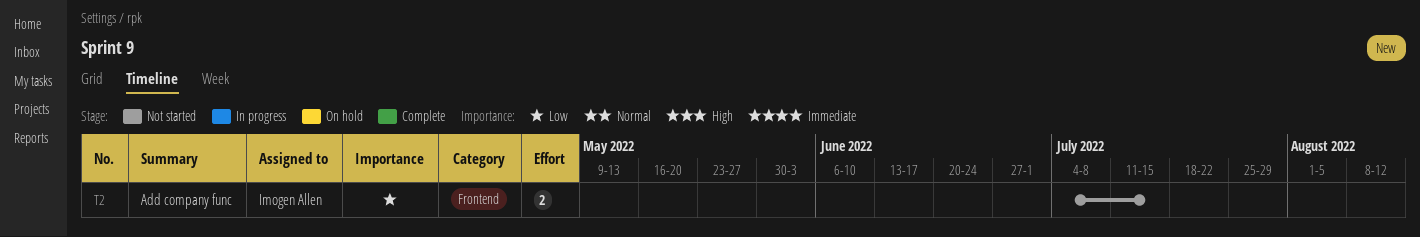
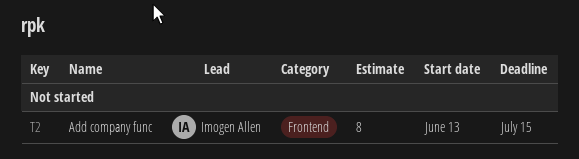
T2, estimate: 2 -> 8
T2, start: Jul 4 -> Jun 13

